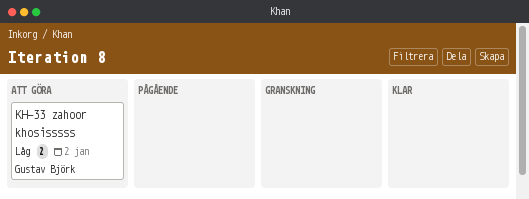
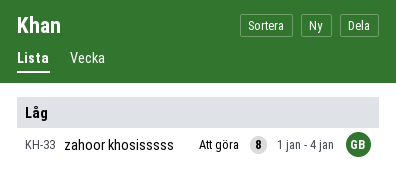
KH-33, estimate: 2 -> 8
KH-33, due: Jan 2 -> Jan 4

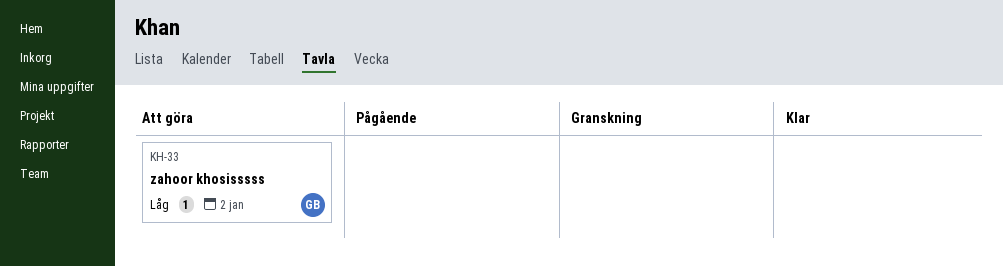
KH-33, estimate: 8 -> 1
KH-33, due: Jan 4 -> Jan 2

